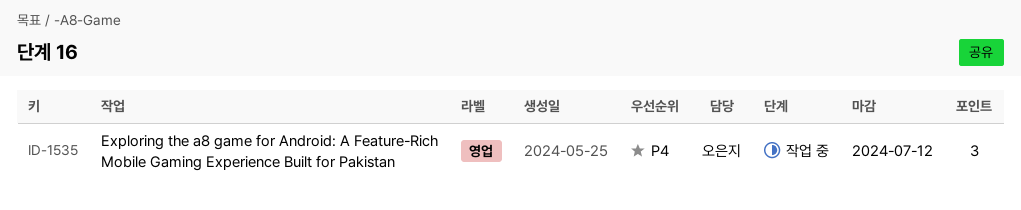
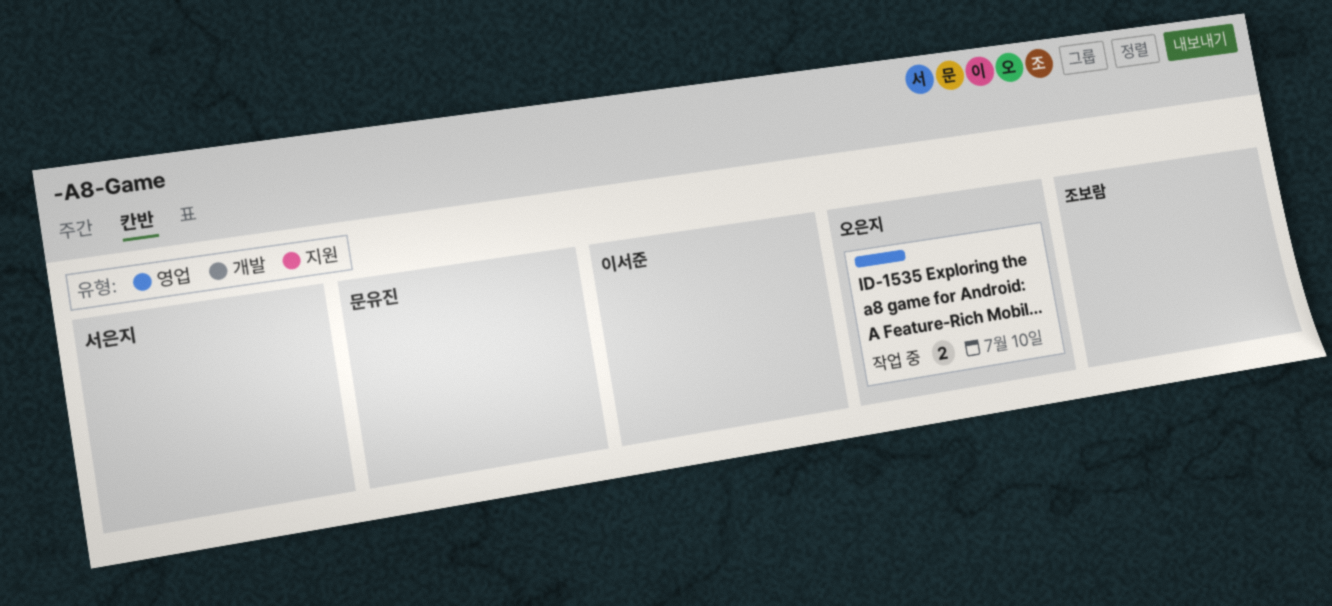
ID-1535, estimate: 3 -> 2
ID-1535, due: Jul 12 -> Jul 10

